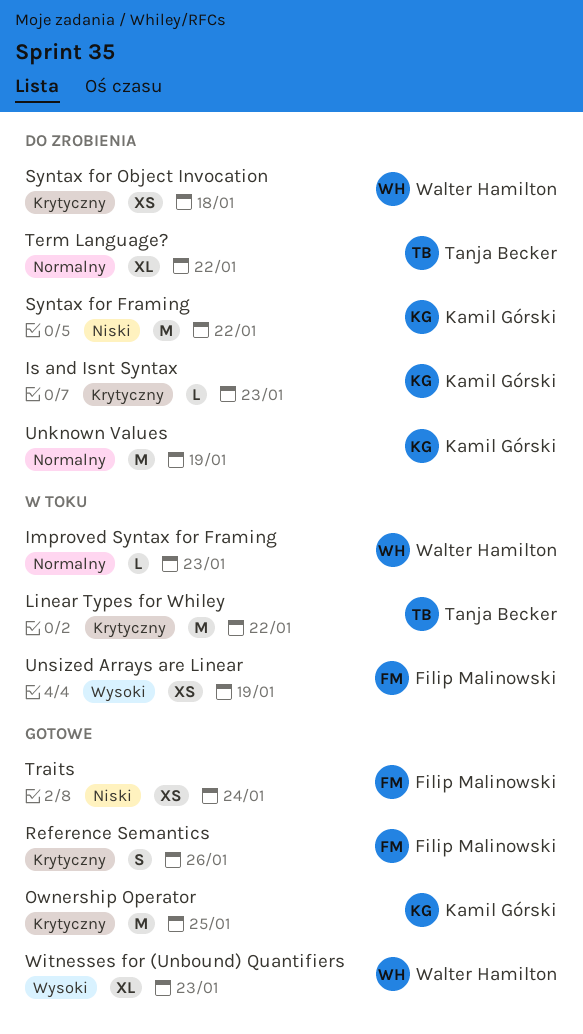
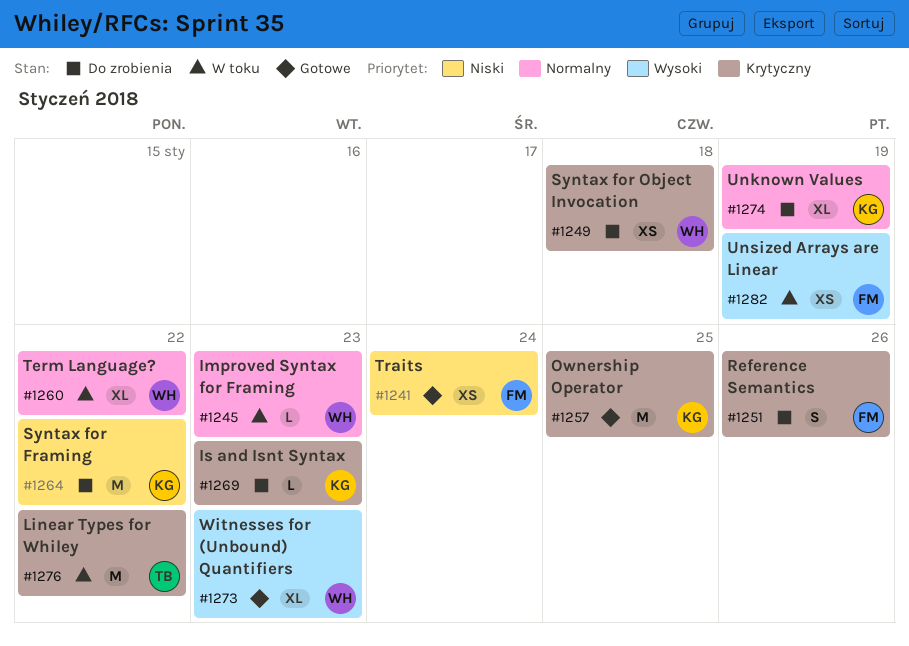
Reference Semantics, status: Gotowe -> Do zrobienia
Term Language?, status: Do zrobienia -> W toku
Term Language?, owner: Tanja Becker -> Walter Hamilton
Unknown Values, estimate: M -> XL

